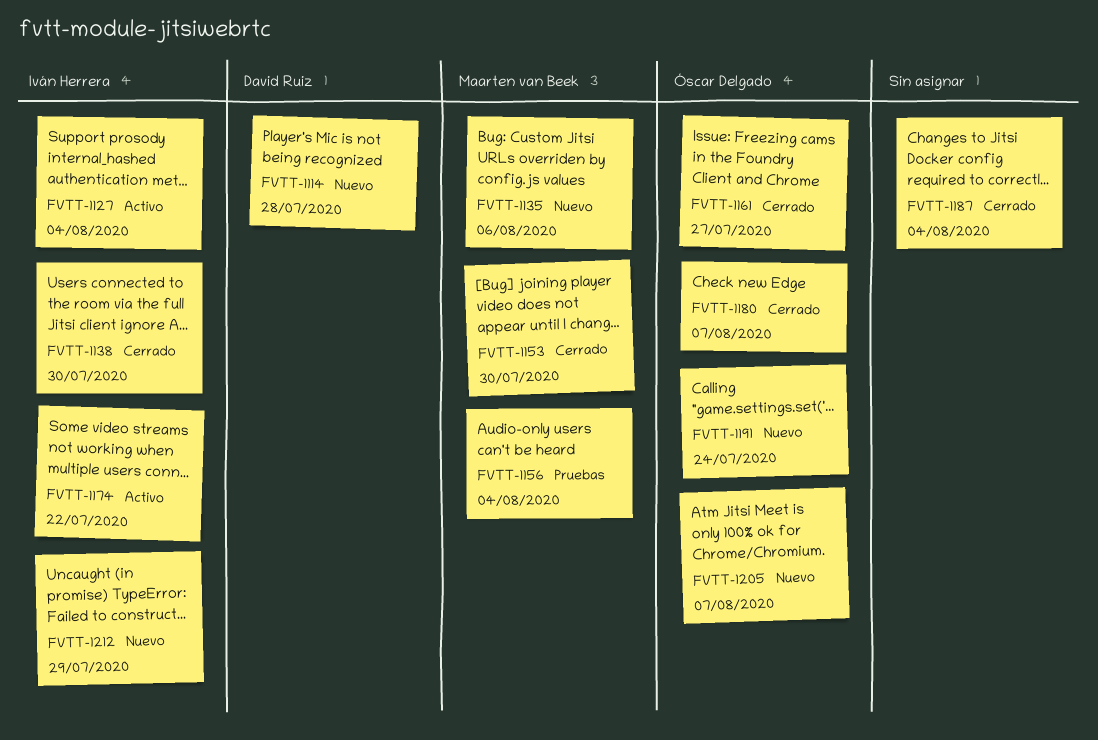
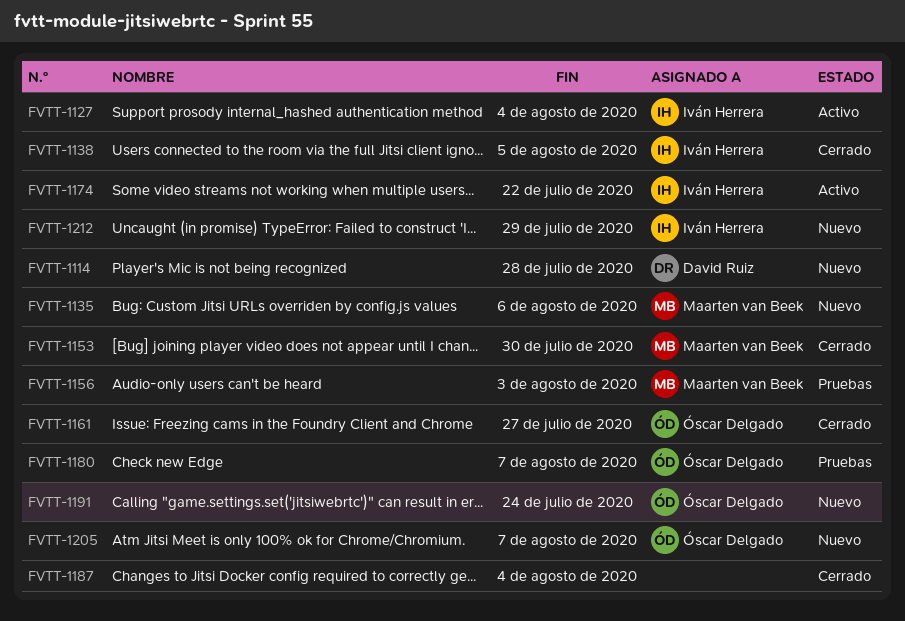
FVTT-1138, due: Jul 30 -> Aug 5
FVTT-1156, due: Aug 4 -> Aug 3
FVTT-1180, status: Cerrado -> Pruebas

